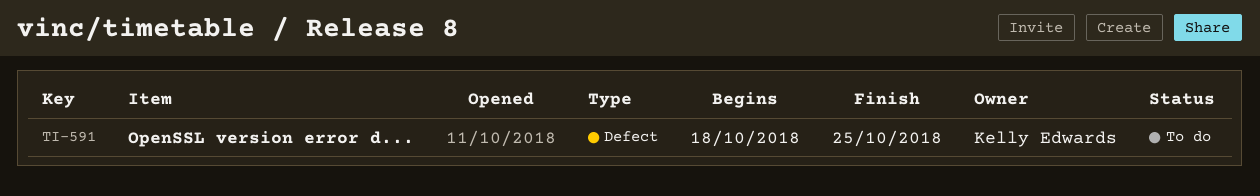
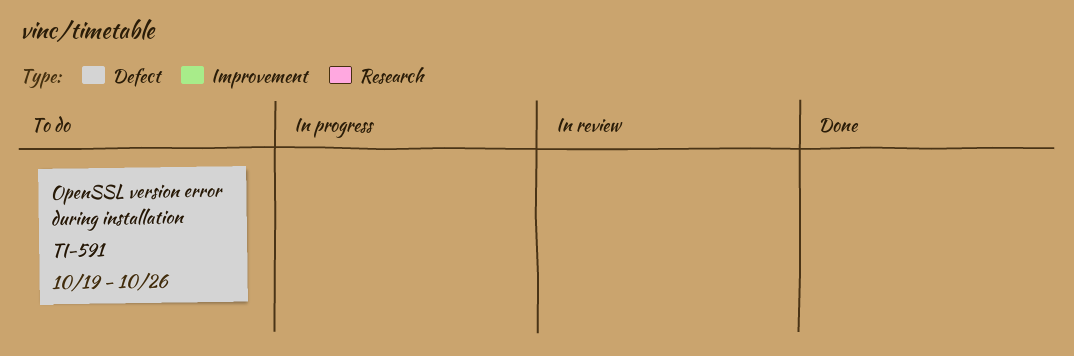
TI-591, start: Oct 18 -> Oct 19
TI-591, due: Oct 25 -> Oct 26

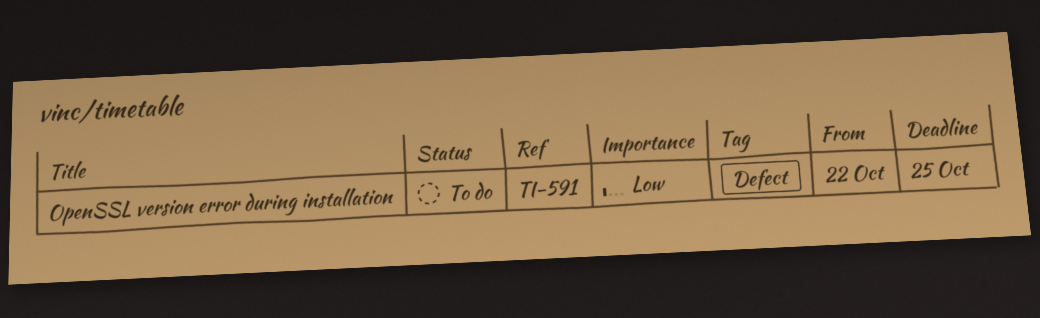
TI-591, start: Oct 19 -> Oct 22
TI-591, due: Oct 26 -> Oct 25

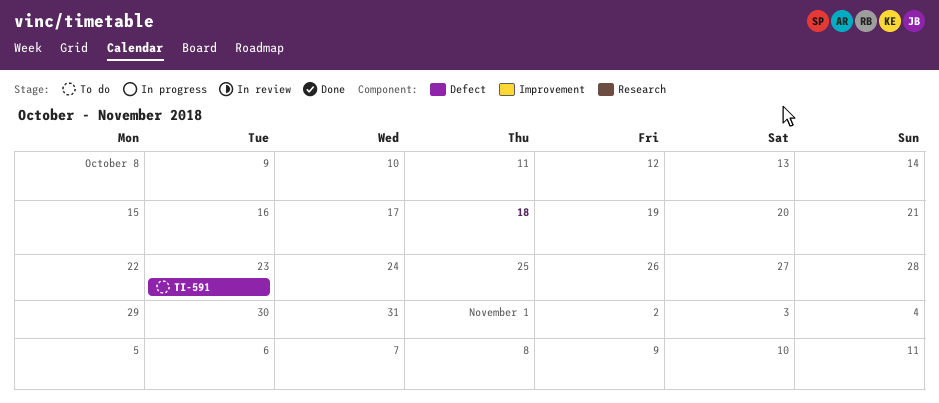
TI-591, start: Oct 22 -> Oct 23
TI-591, due: Oct 25 -> Oct 23

